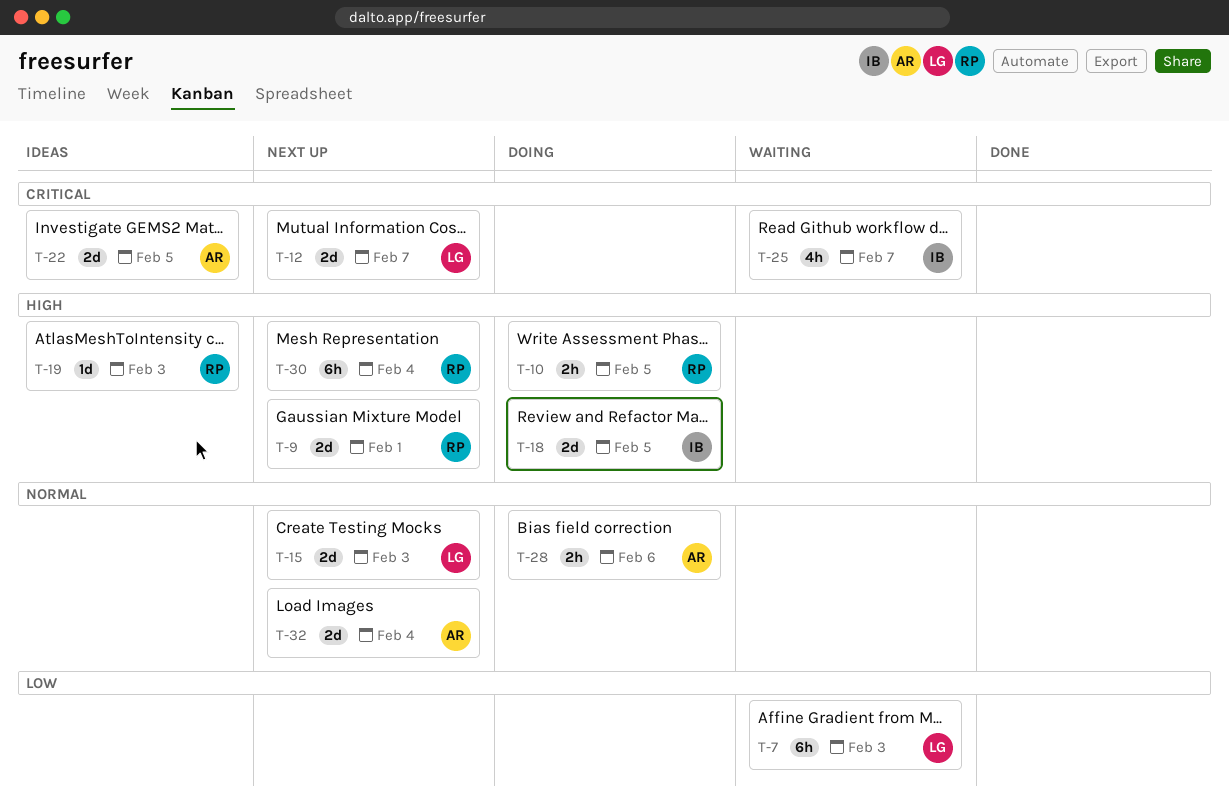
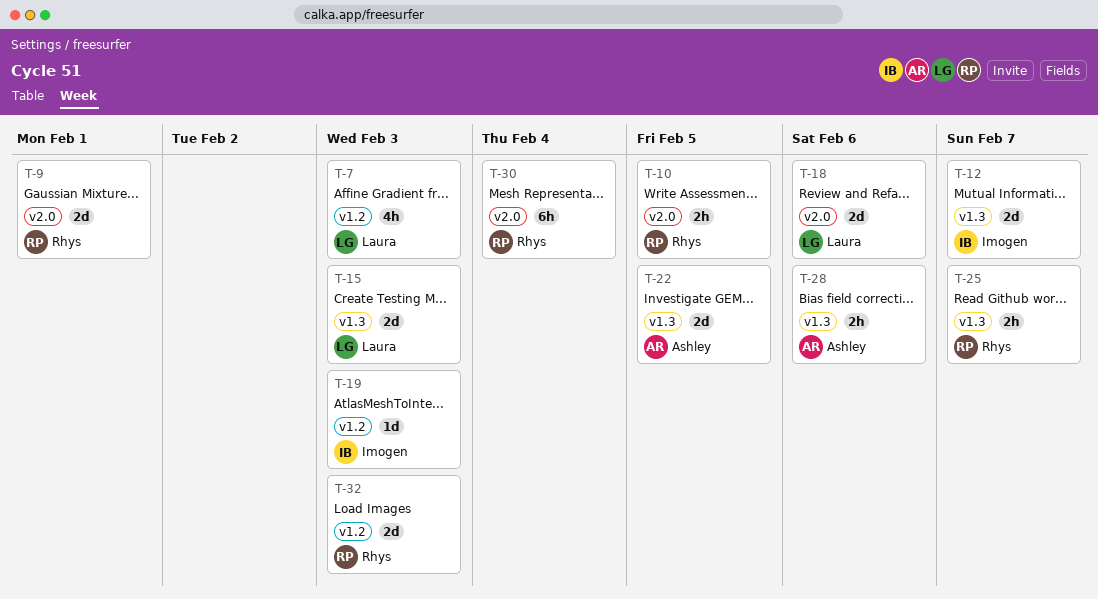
T-7, estimate: 6h -> 4h
T-12, owner: Laura -> Imogen
T-18, owner: Imogen -> Laura
T-18, due: Feb 5 -> Feb 6
T-19, owner: Rhys -> Imogen
T-25, owner: Imogen -> Rhys
T-25, estimate: 4h -> 2h
T-32, owner: Ashley -> Rhys
T-32, due: Feb 4 -> Feb 3

